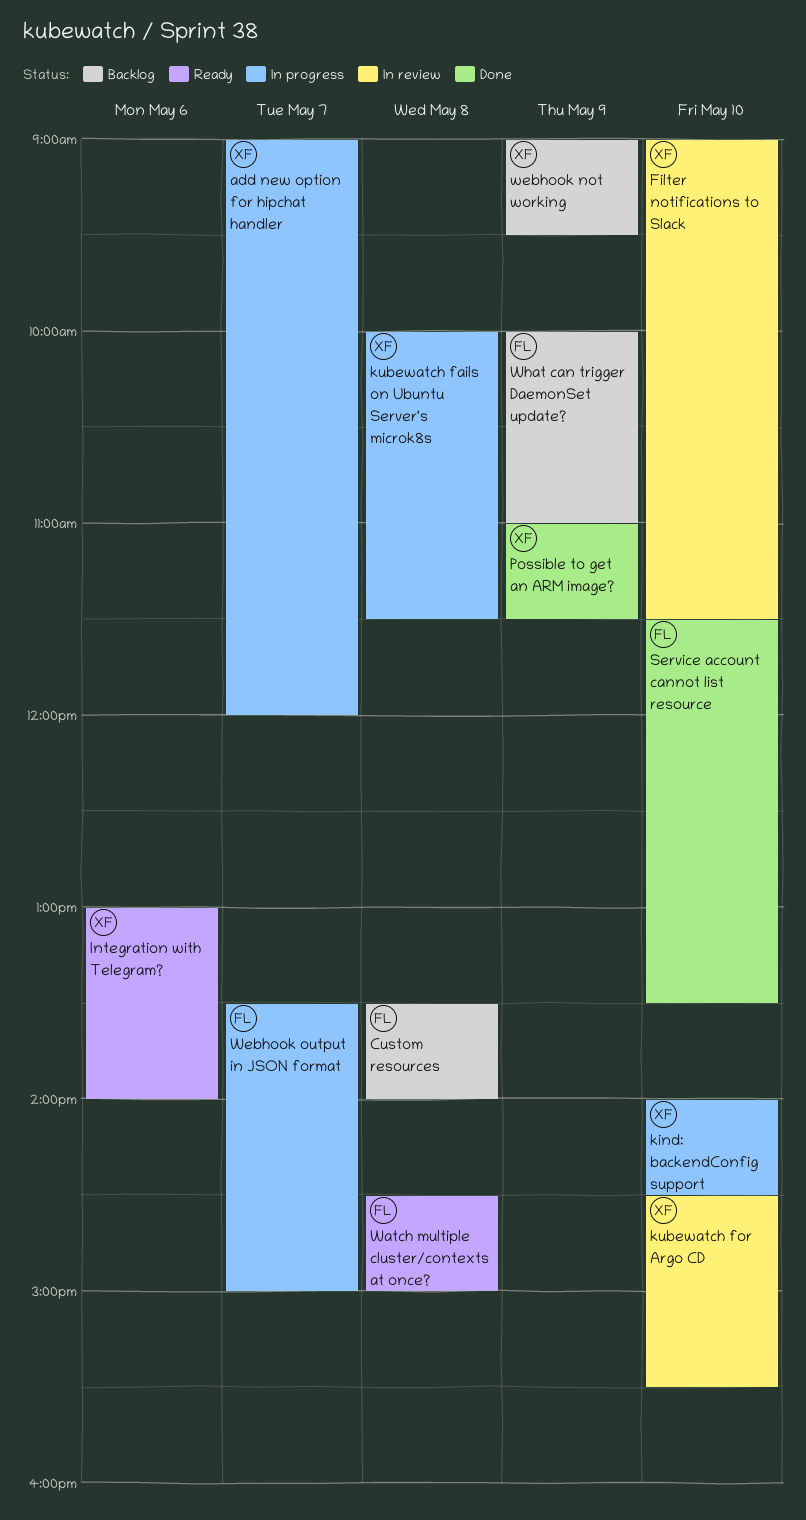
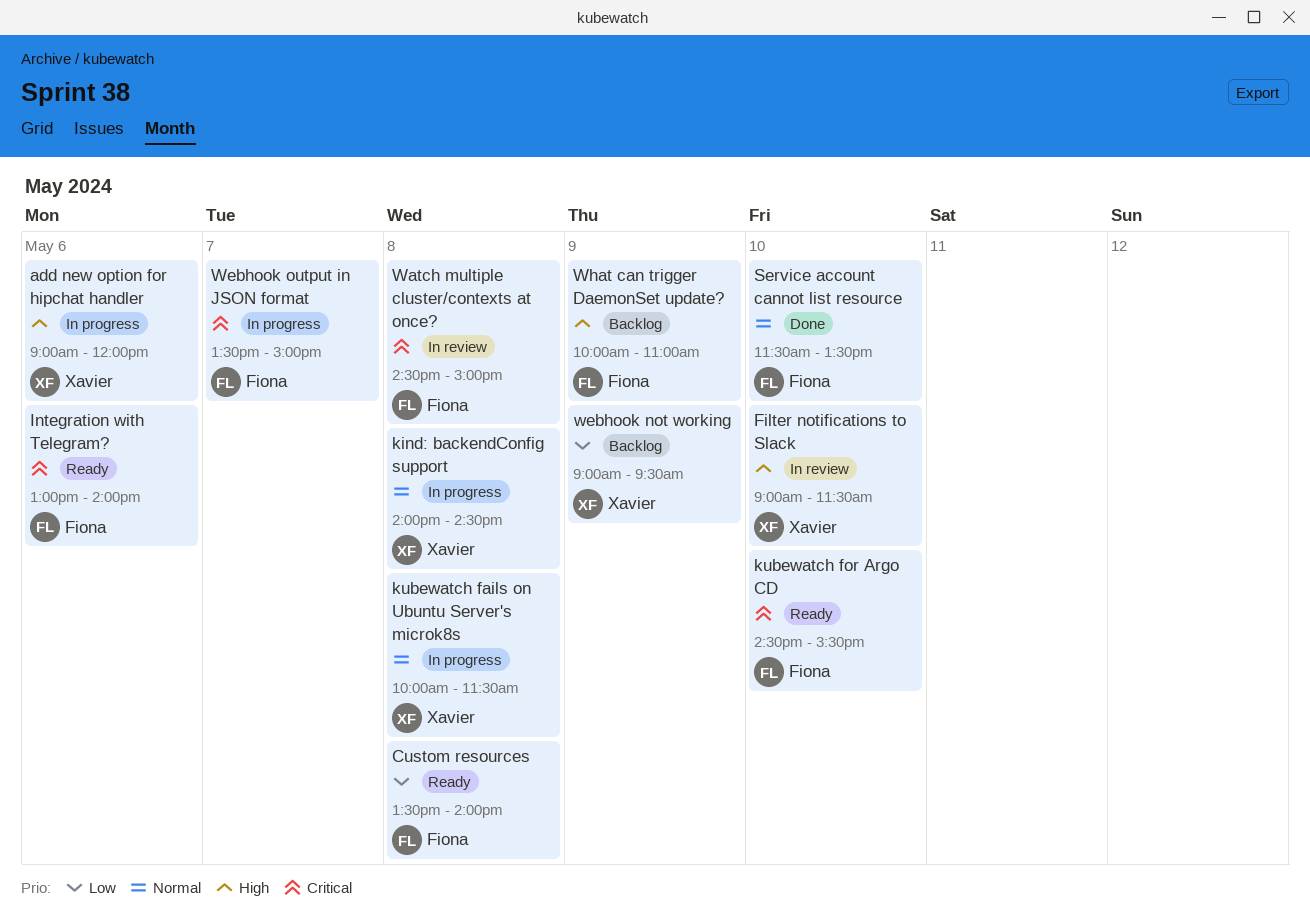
add new option for hipchat handler, day: May 7 -> May 6
Custom resources, status: Backlog -> Ready
Integration with Telegram?, owner: Xavier -> Fiona
kind: backendConfig support, day: May 10 -> May 8
kubewatch for Argo CD, status: In review -> Ready
kubewatch for Argo CD, owner: Xavier -> Fiona
Possible to get an ARM image?: present -> none
Watch multiple cluster/contexts at once?, status: Ready -> In review

